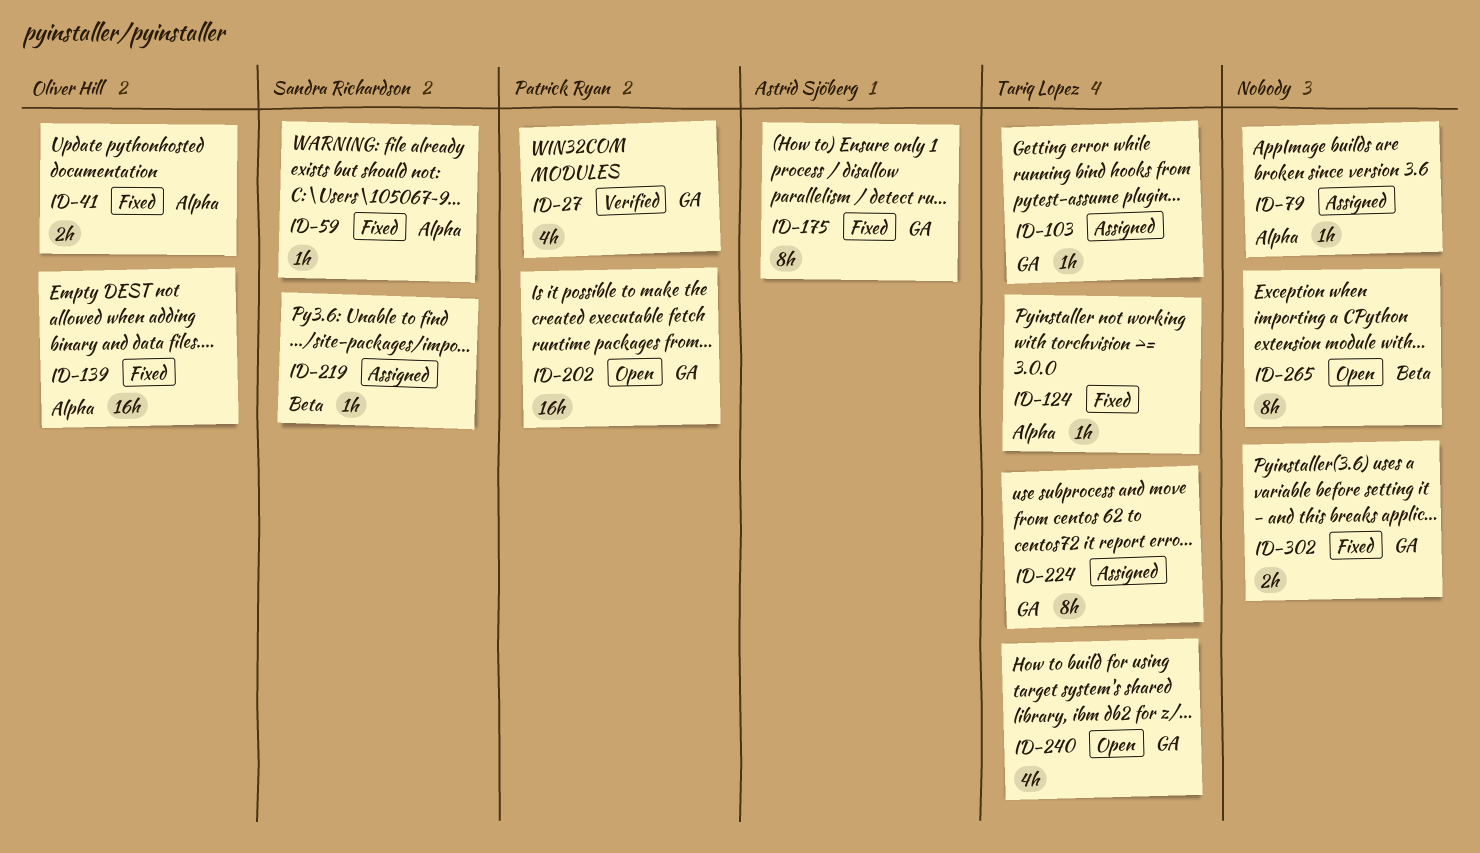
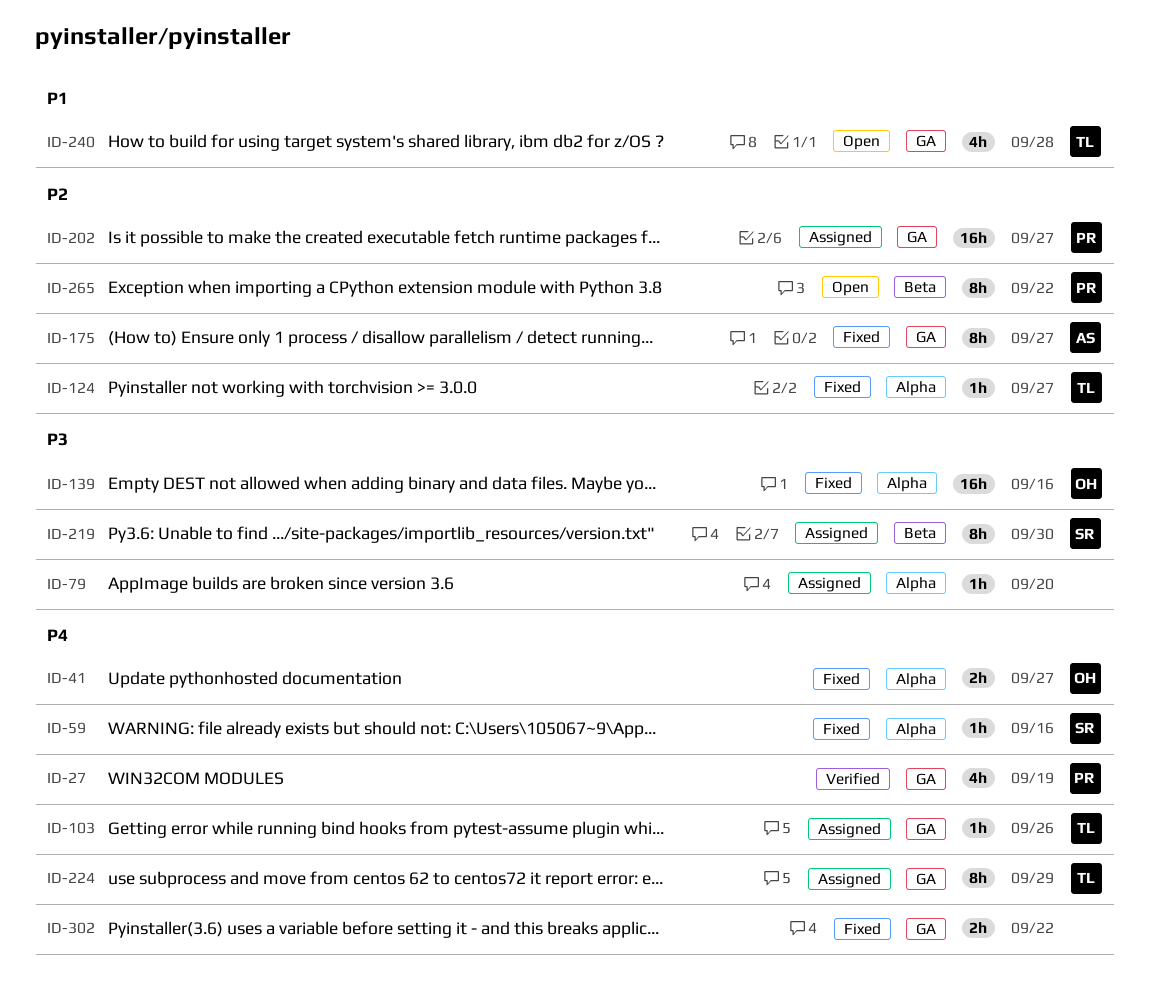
ID-202, status: Open -> Assigned
ID-219, estimate: 1h -> 8h
ID-265, owner: none -> Patrick Ryan

